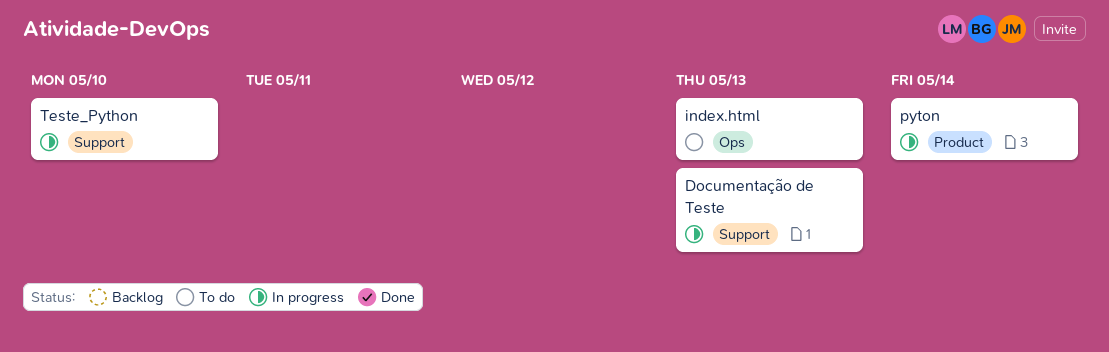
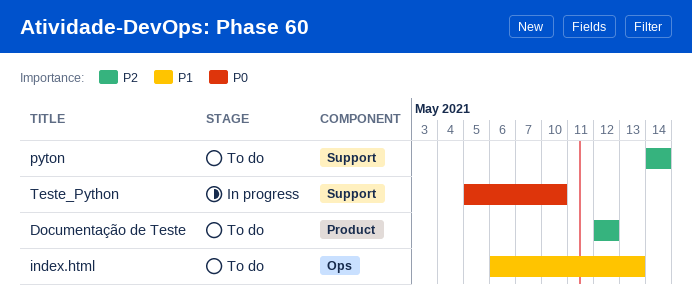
Documentação de Teste, status: In progress -> To do
Documentação de Teste, label: Support -> Product
Documentação de Teste, due: May 13 -> May 12
pyton, status: In progress -> To do
pyton, label: Product -> Support

